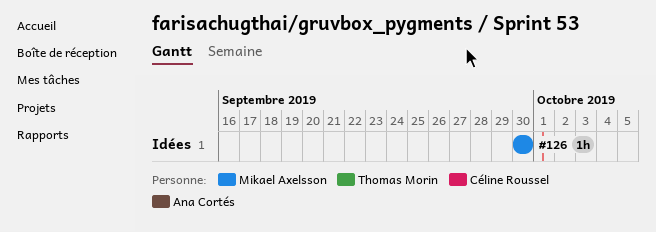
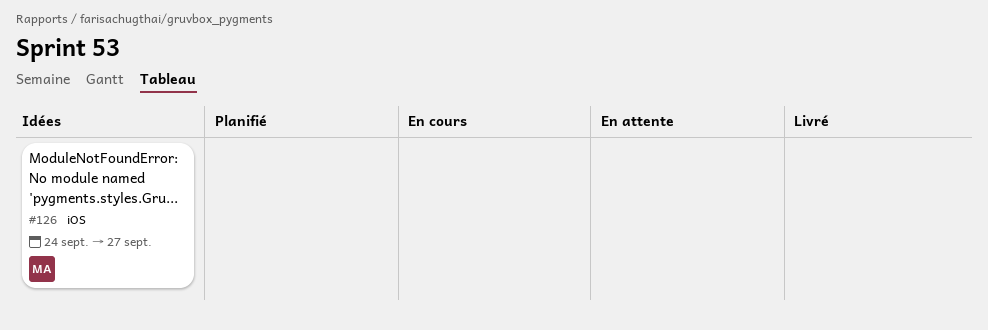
#126, start: Sep 30 -> Sep 24
#126, due: Sep 30 -> Sep 27

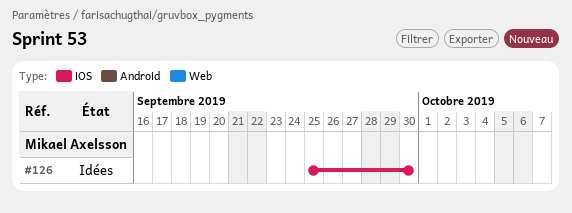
#126, start: Sep 24 -> Sep 25
#126, due: Sep 27 -> Sep 30

